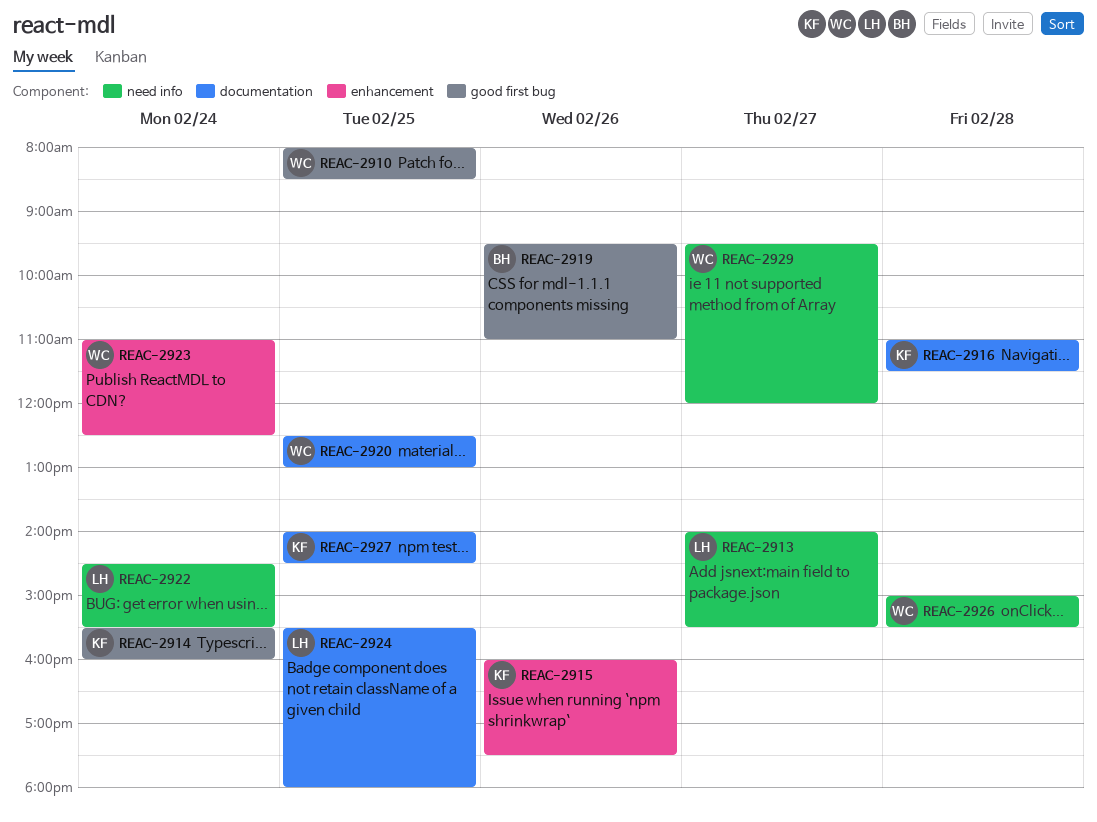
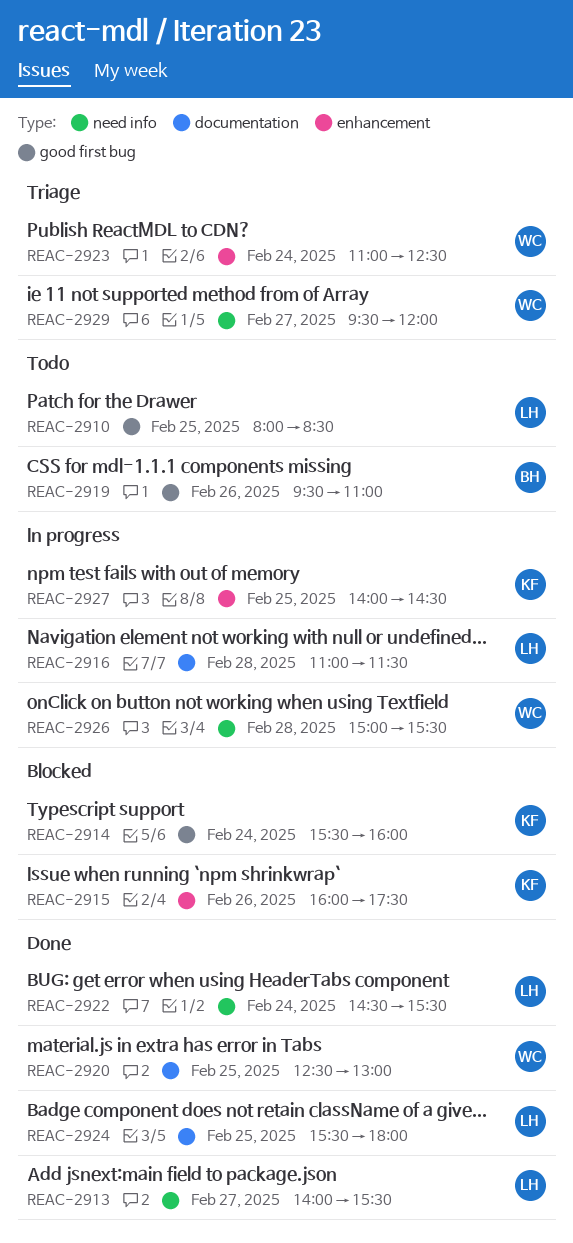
REAC-2910, owner: WC -> LH
REAC-2916, owner: KF -> LH
REAC-2927, label: documentation -> enhancement

